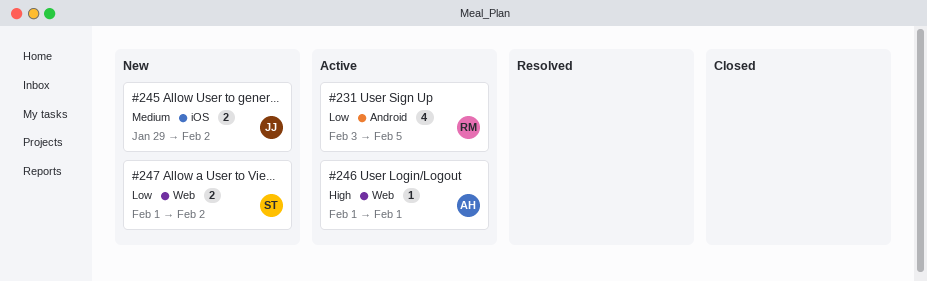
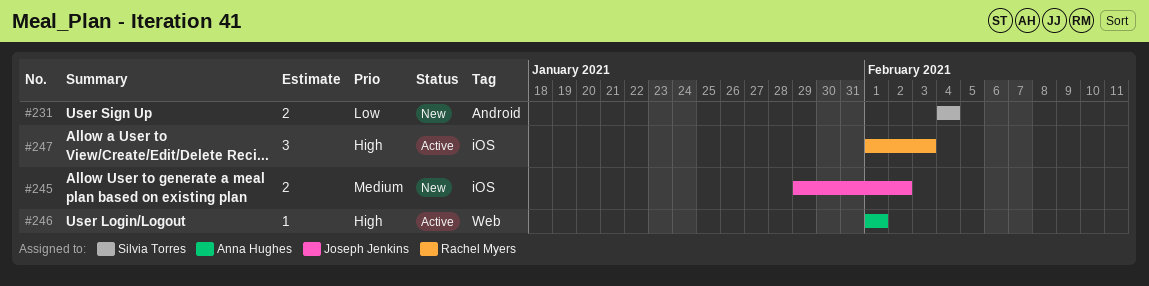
#231, status: Active -> New
#231, owner: Rachel Myers -> Silvia Torres
#231, estimate: 4 -> 2
#231, start: Feb 3 -> Feb 4
#231, due: Feb 5 -> Feb 4
#247, status: New -> Active
#247, owner: Silvia Torres -> Rachel Myers
#247, priority: Low -> High
#247, label: Web -> iOS
#247, estimate: 2 -> 3
#247, due: Feb 2 -> Feb 3

